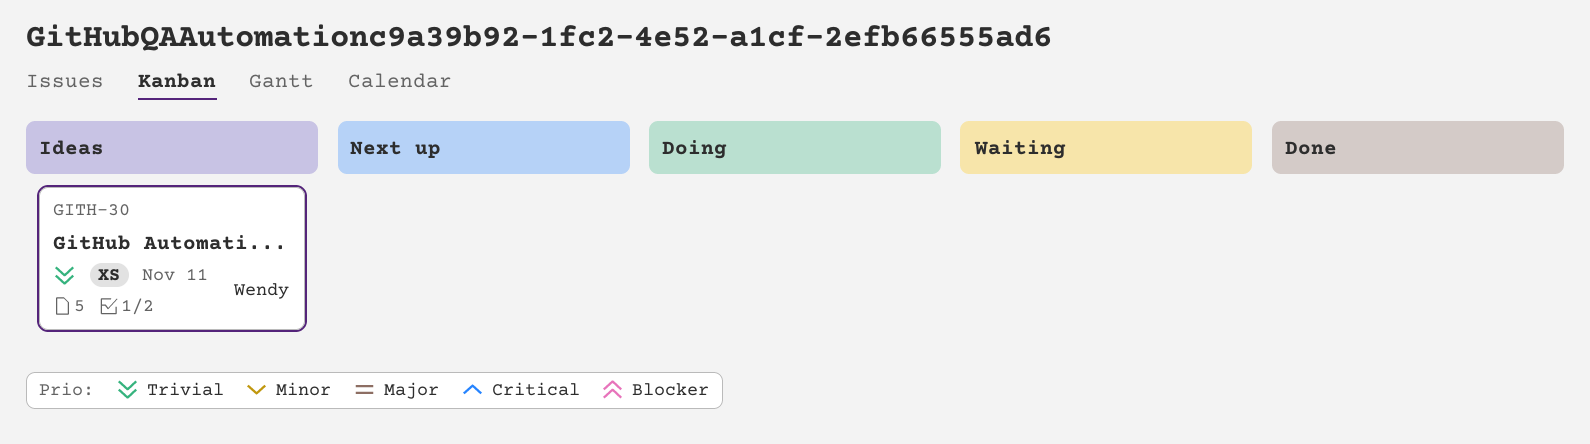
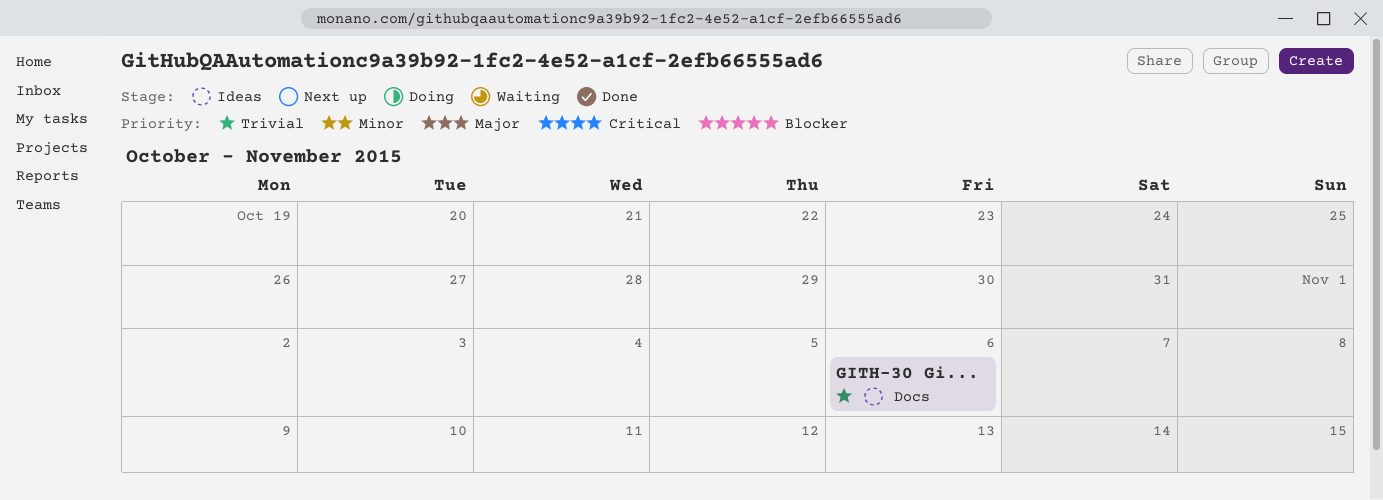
GITH-30, due: Nov 11 -> Nov 6

